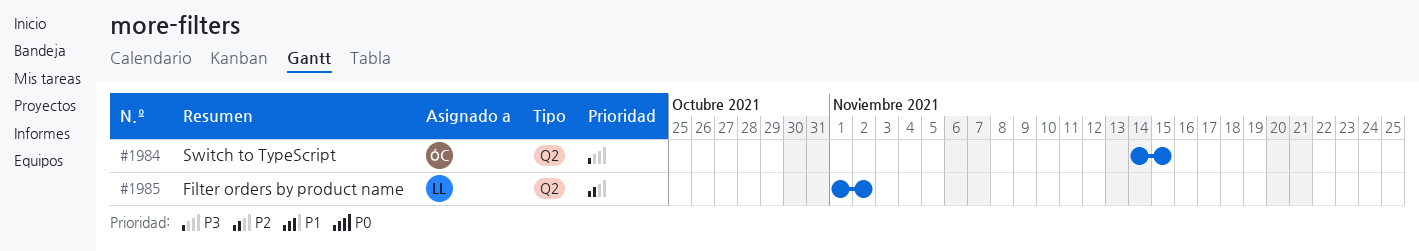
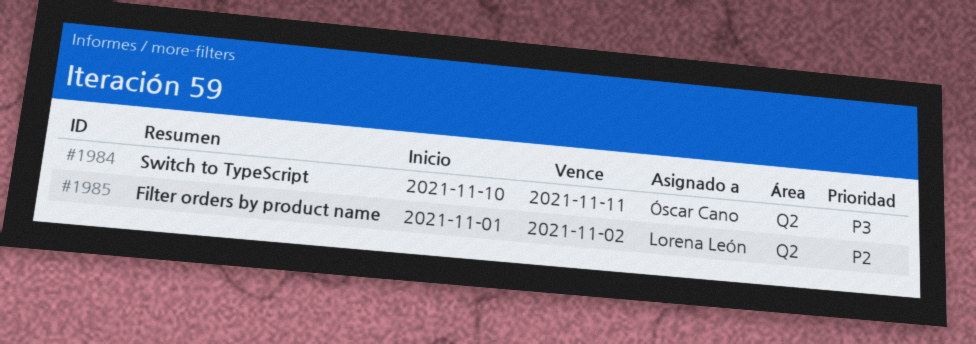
#1984, start: Nov 14 -> Nov 10
#1984, due: Nov 15 -> Nov 11

